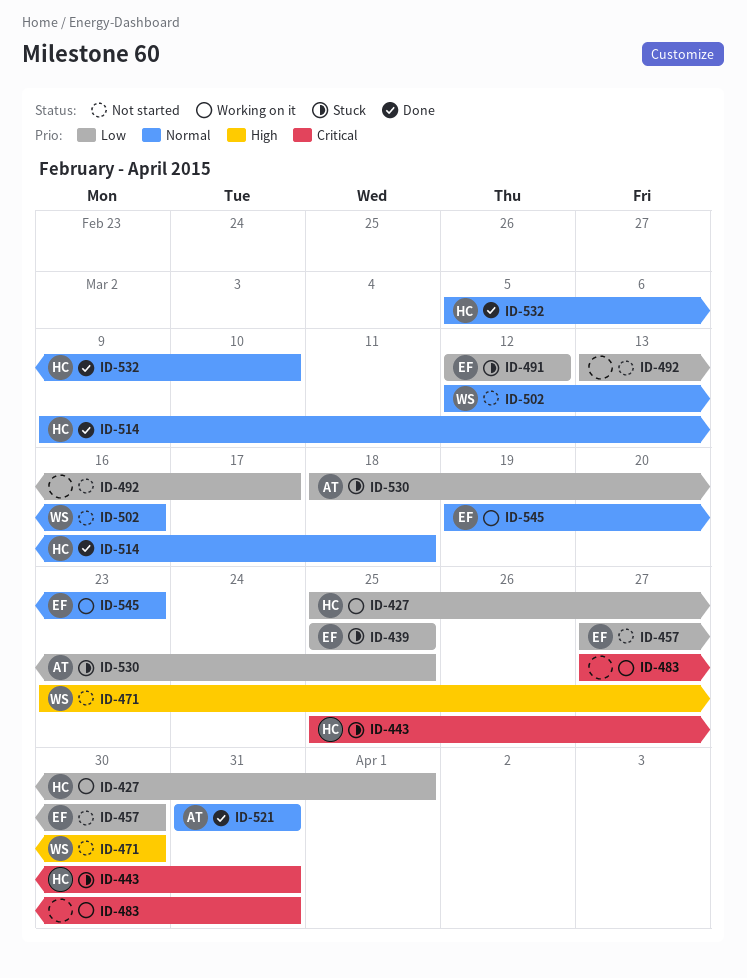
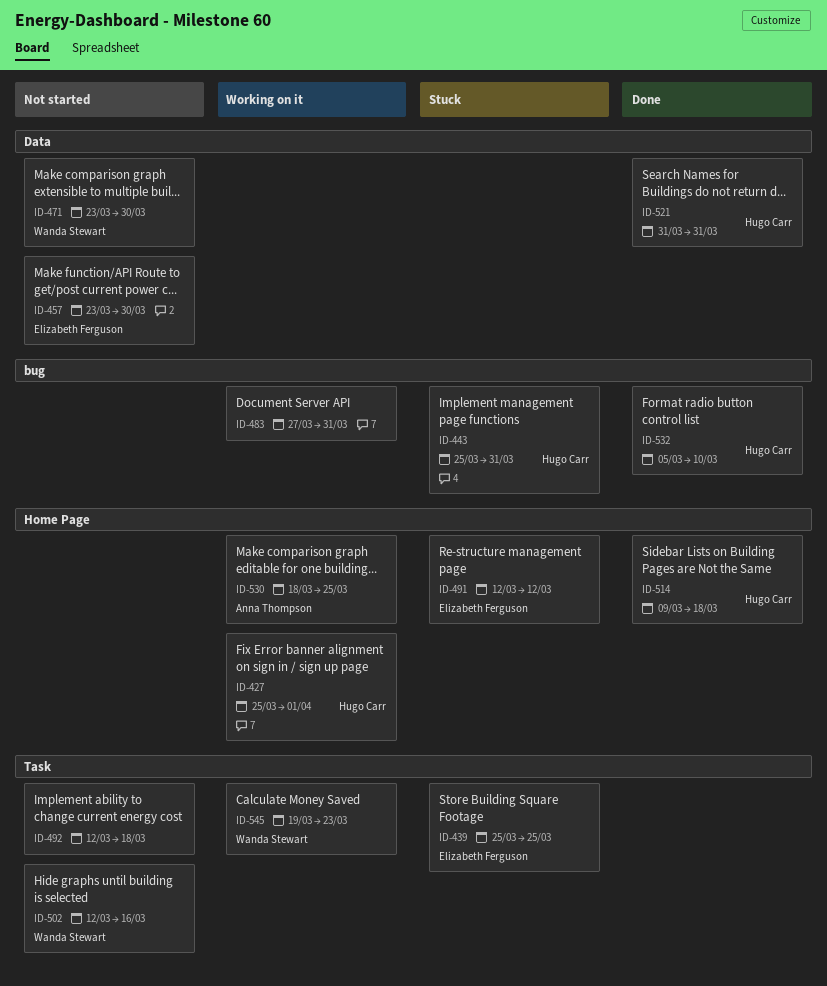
ID-457, start: Mar 27 -> Mar 23
ID-492, start: Mar 13 -> Mar 12
ID-492, due: Mar 17 -> Mar 18
ID-521, owner: Anna Thompson -> Hugo Carr
ID-530, status: Stuck -> Working on it
ID-545, owner: Elizabeth Ferguson -> Wanda Stewart

